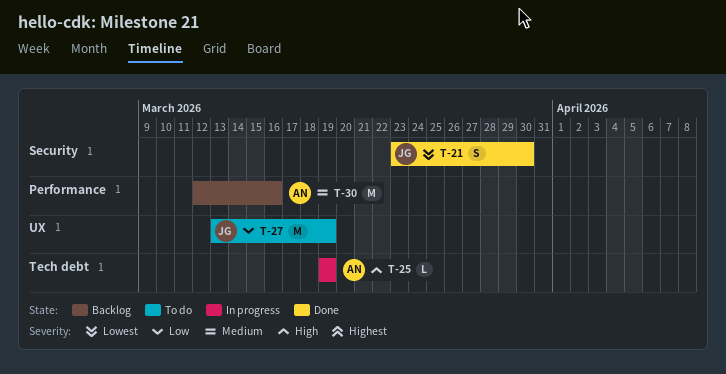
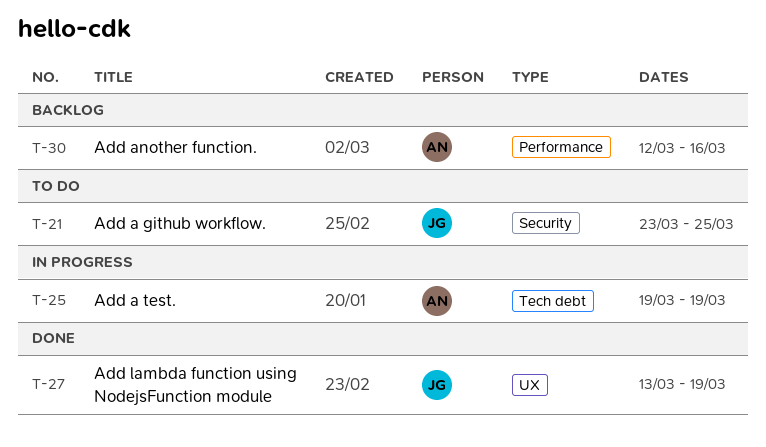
T-21, status: Done -> To do
T-21, due: Mar 30 -> Mar 25
T-27, status: To do -> Done

